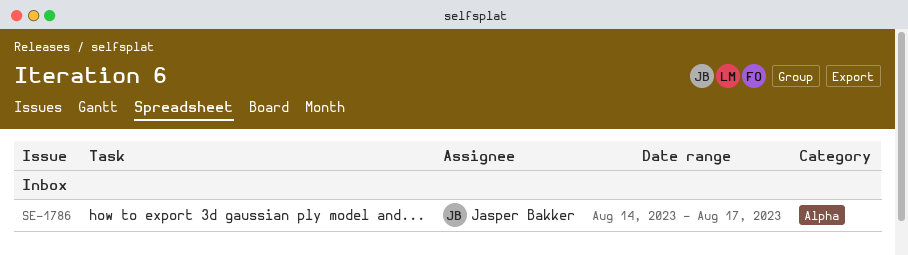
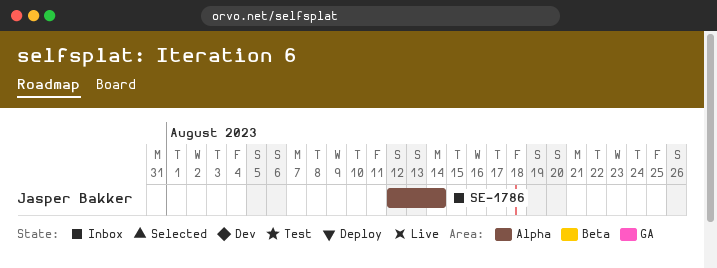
SE-1786, start: Aug 14 -> Aug 12
SE-1786, due: Aug 17 -> Aug 14

